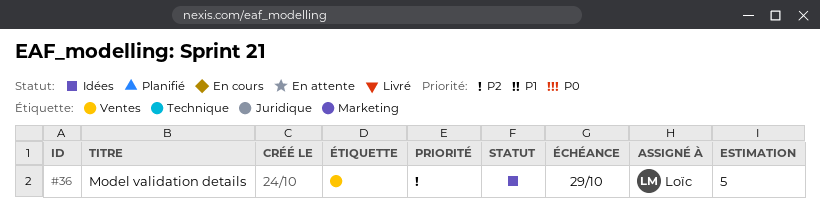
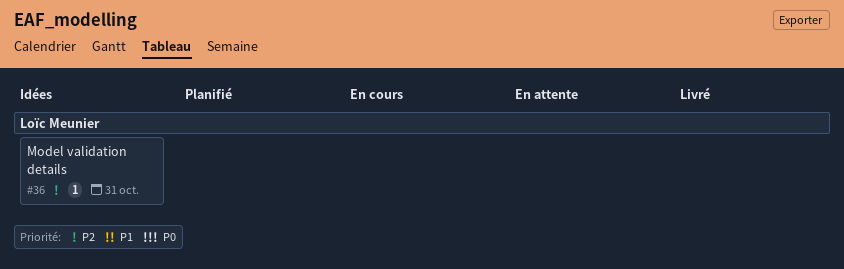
#36, estimate: 5 -> 1
#36, due: Oct 29 -> Oct 31

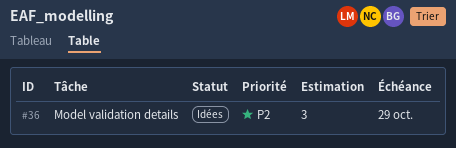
#36, estimate: 1 -> 3
#36, due: Oct 31 -> Oct 29

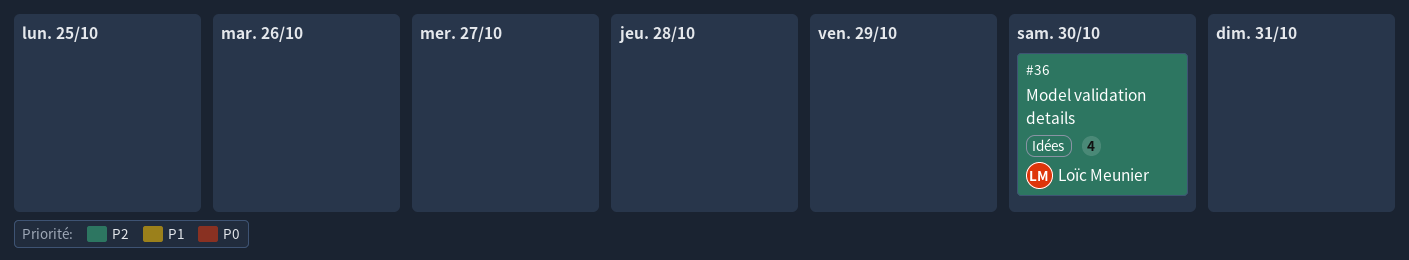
#36, estimate: 3 -> 4
#36, due: Oct 29 -> Oct 30

